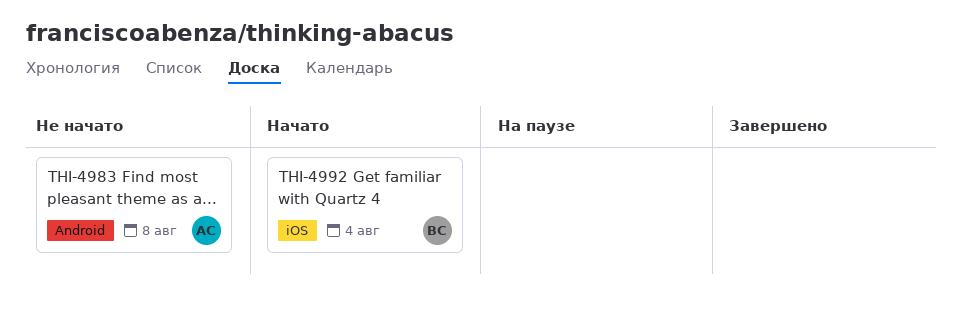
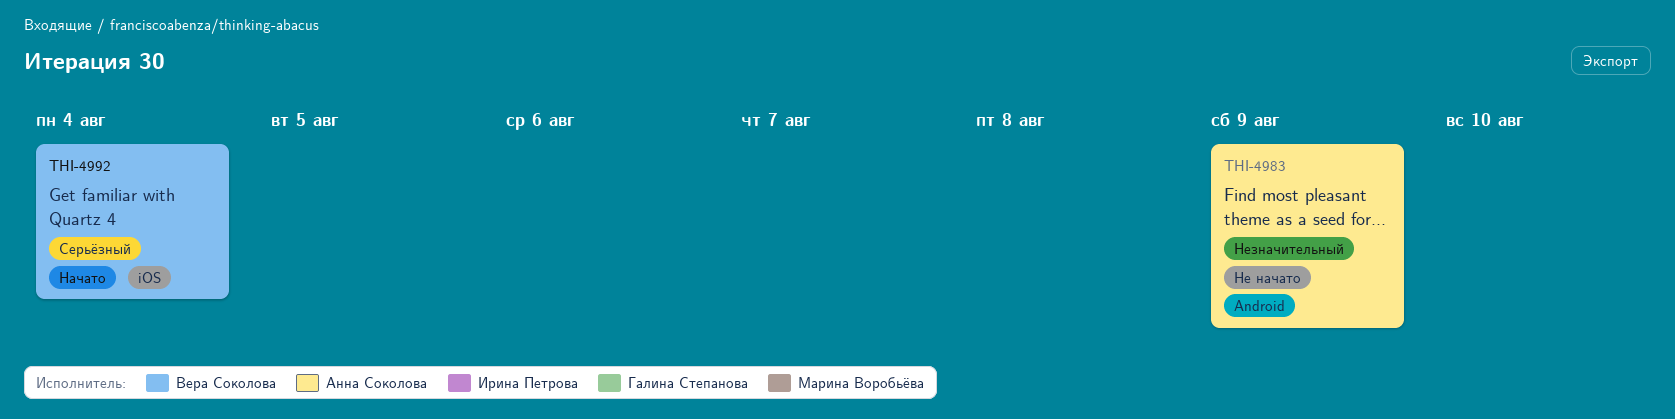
THI-4983, due: Aug 8 -> Aug 9

